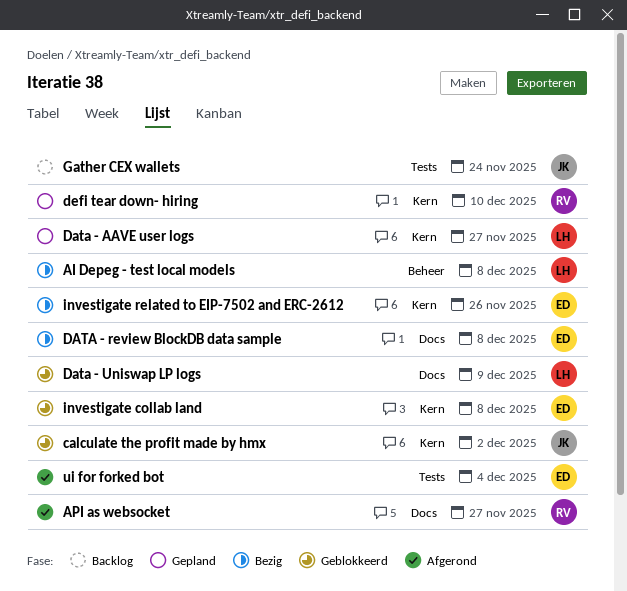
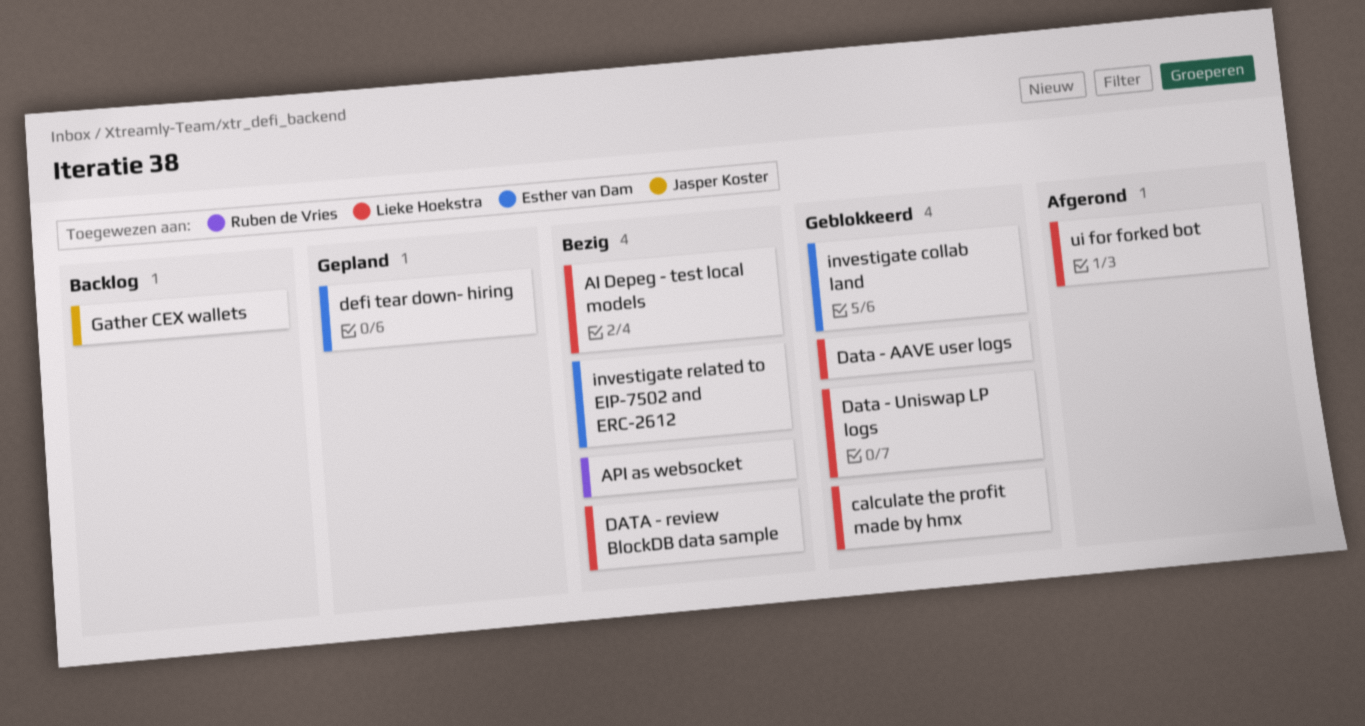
API as websocket, status: Afgerond -> Bezig
calculate the profit made by hmx, owner: Jasper Koster -> Lieke Hoekstra
Data - AAVE user logs, status: Gepland -> Geblokkeerd
DATA - review BlockDB data sample, owner: Esther van Dam -> Lieke Hoekstra
defi tear down- hiring, owner: Ruben de Vries -> Esther van Dam
ui for forked bot, owner: Esther van Dam -> Lieke Hoekstra

